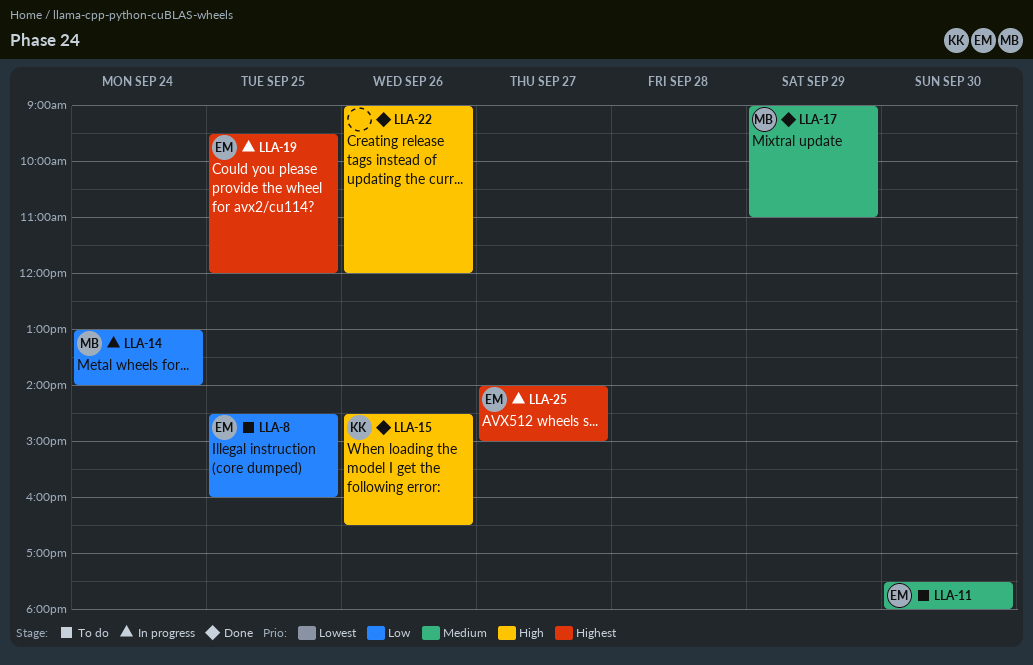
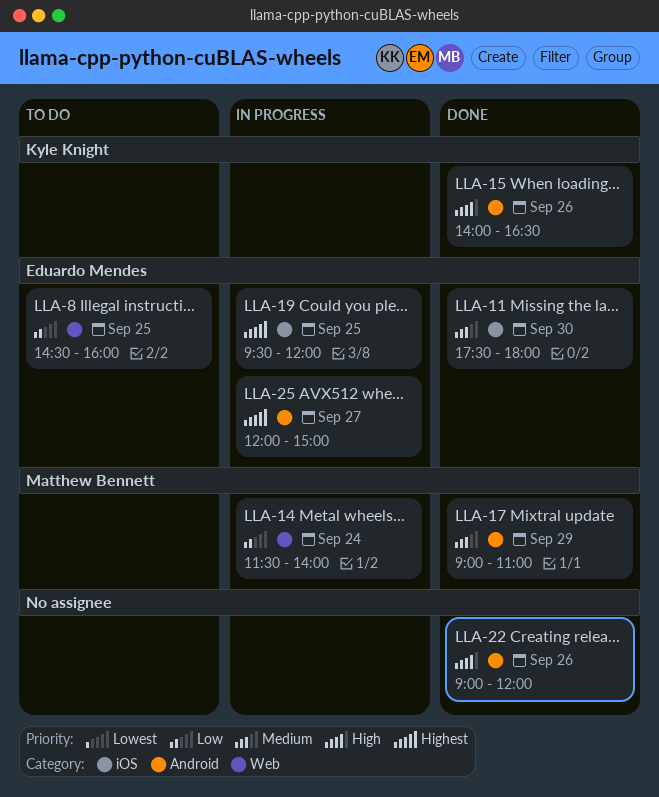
LLA-11, status: To do -> Done
LLA-14, begins: 13:00 -> 11:30
LLA-15, begins: 14:30 -> 14:00
LLA-25, begins: 14:00 -> 12:00

